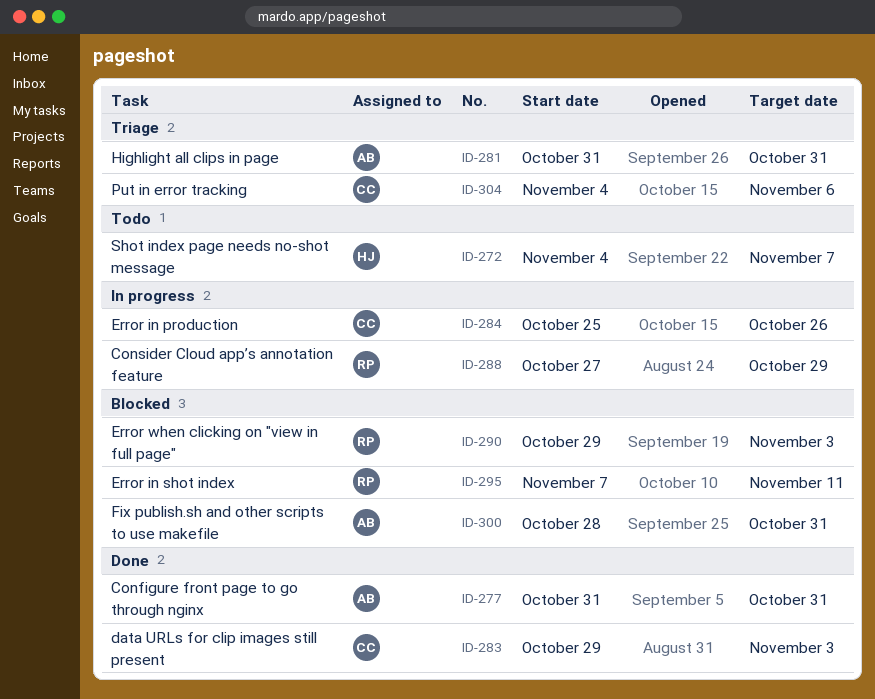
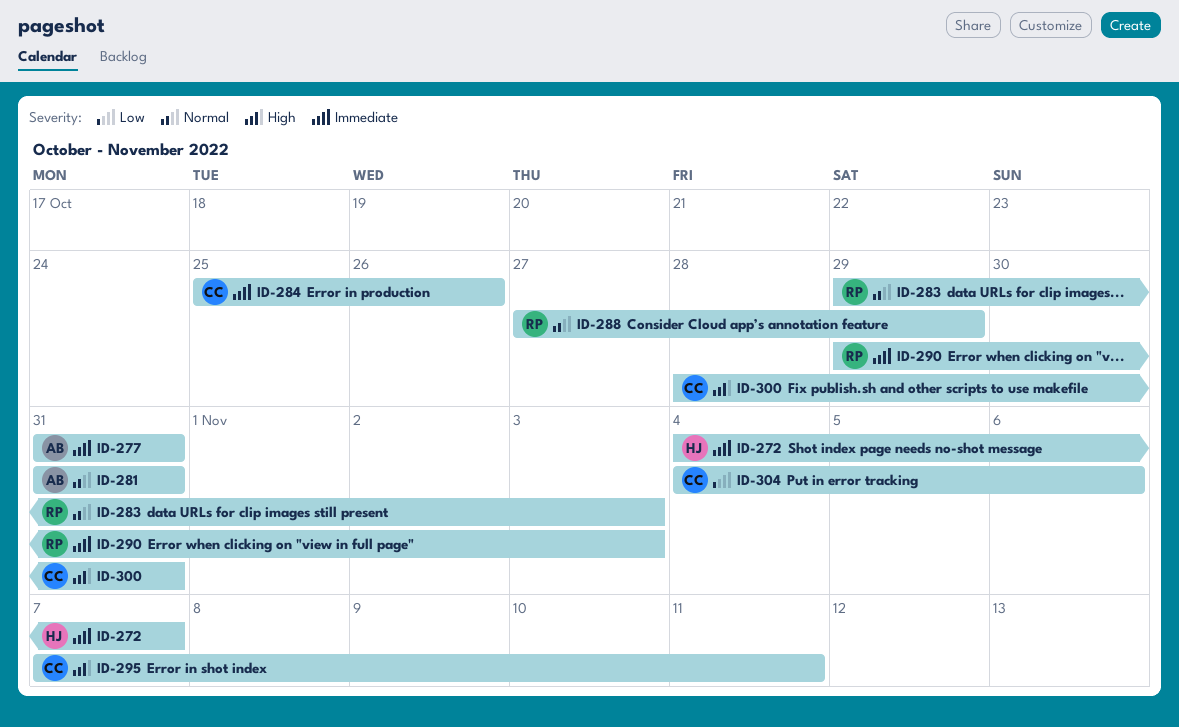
ID-283, owner: CC -> RP
ID-295, owner: RP -> CC
ID-300, owner: AB -> CC

